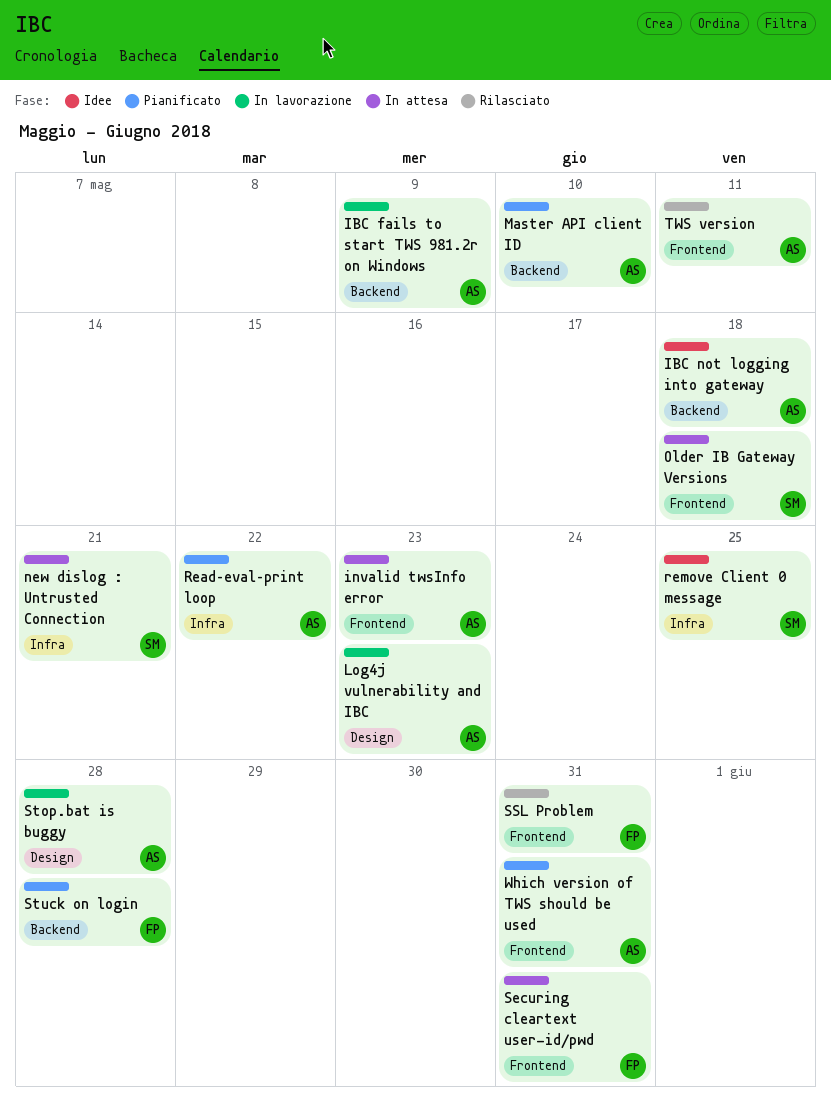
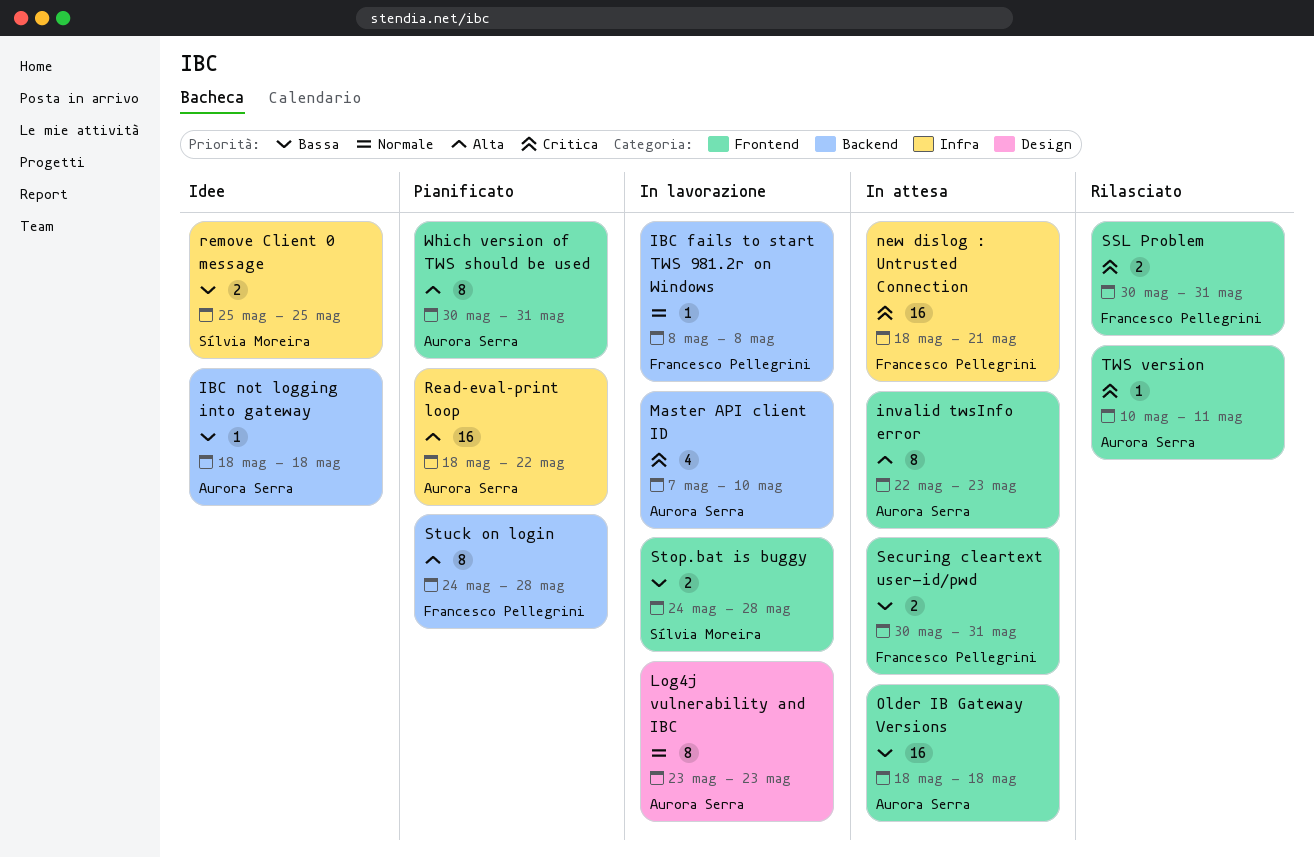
IBC fails to start TWS 981.2r on Windows, owner: Aurora Serra -> Francesco Pellegrini
IBC fails to start TWS 981.2r on Windows, due: May 9 -> May 8
Master API client ID, status: Pianificato -> In lavorazione
new dislog : Untrusted Connection, owner: Sílvia Moreira -> Francesco Pellegrini
Older IB Gateway Versions, owner: Sílvia Moreira -> Aurora Serra
Stop.bat is buggy, owner: Aurora Serra -> Sílvia Moreira
Stop.bat is buggy, label: Design -> Frontend

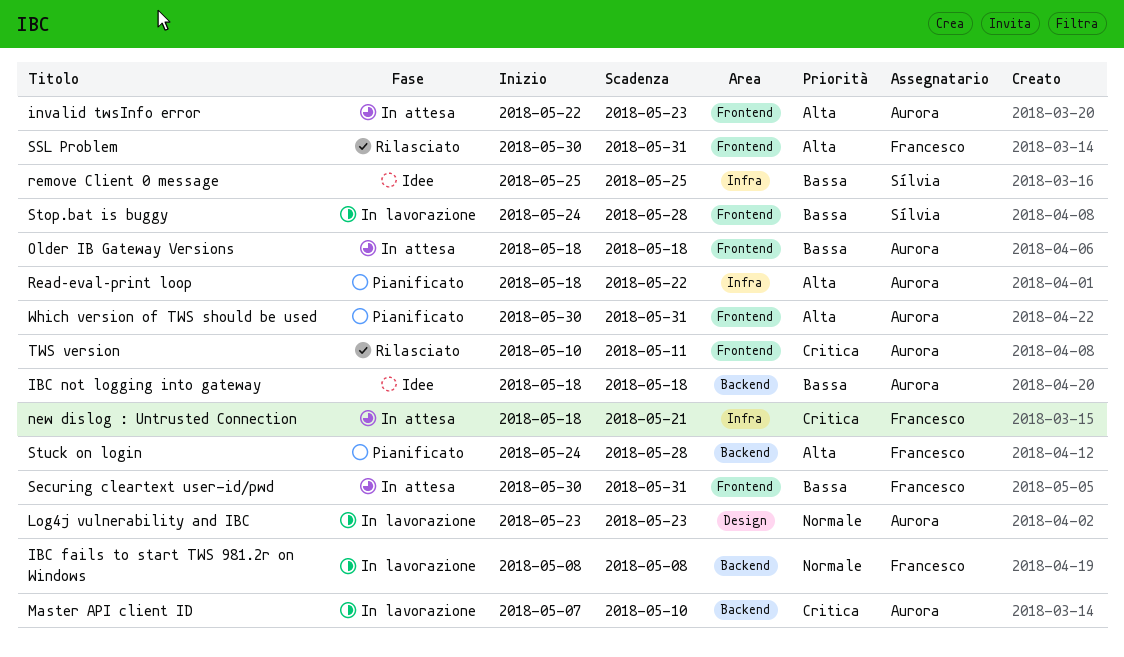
SSL Problem, priority: Critica -> Alta

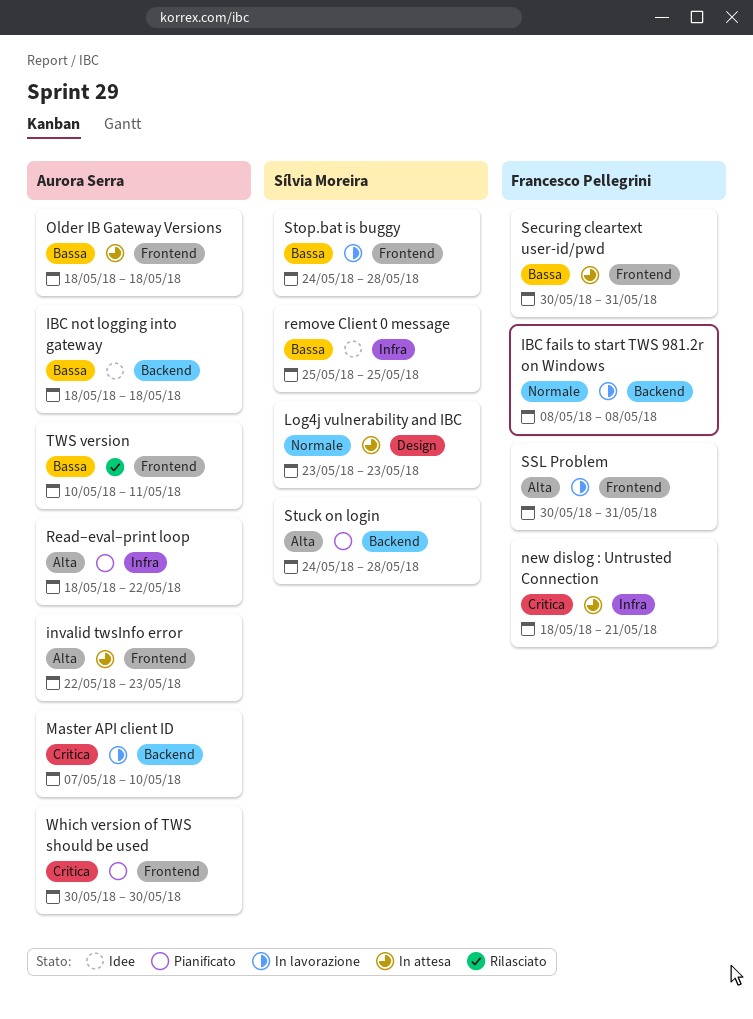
Log4j vulnerability and IBC, status: In lavorazione -> In attesa
Log4j vulnerability and IBC, owner: Aurora Serra -> Sílvia Moreira
SSL Problem, status: Rilasciato -> In lavorazione
Stuck on login, owner: Francesco Pellegrini -> Sílvia Moreira
TWS version, priority: Critica -> Bassa
Which version of TWS should be used, priority: Alta -> Critica
Which version of TWS should be used, due: May 31 -> May 30

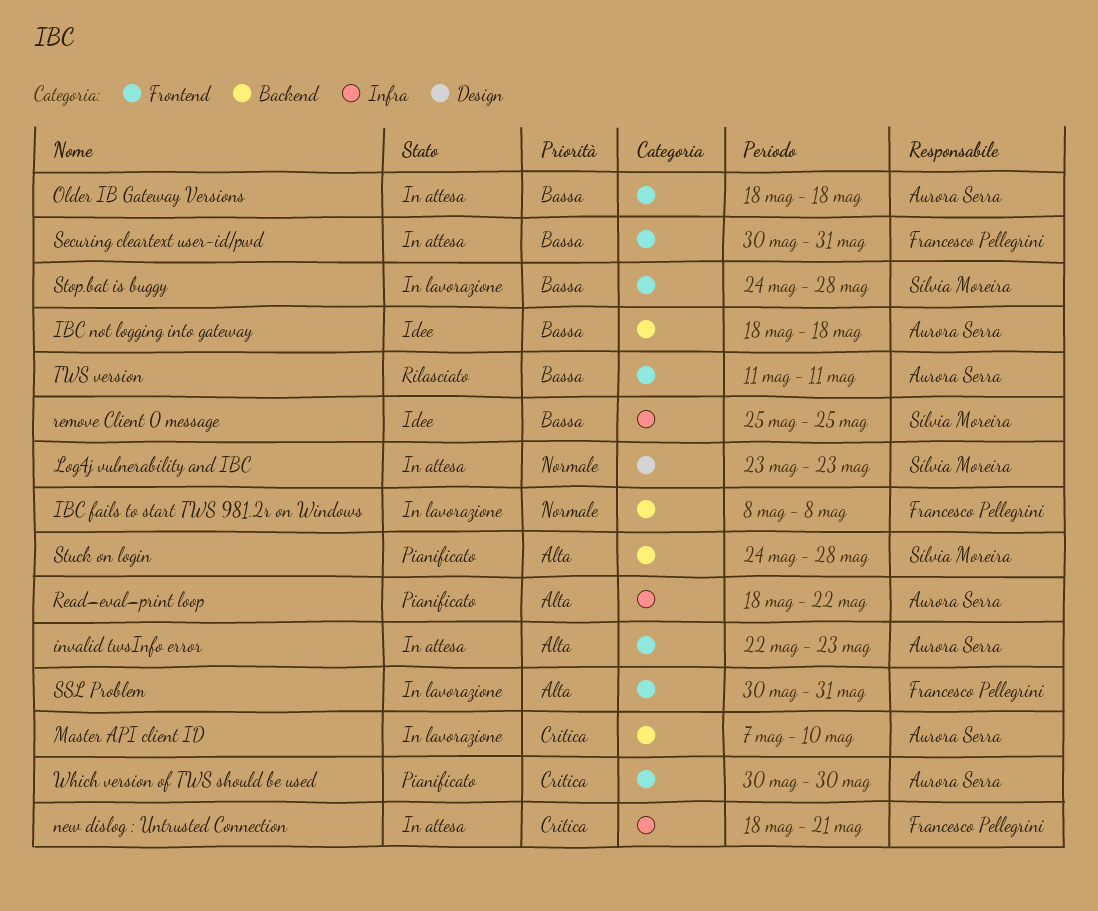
TWS version, start: May 10 -> May 11

